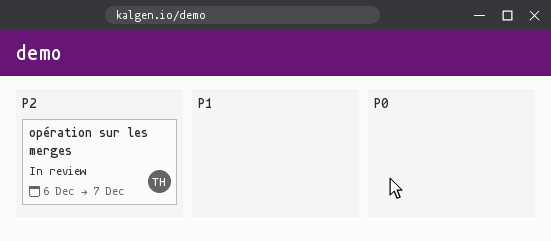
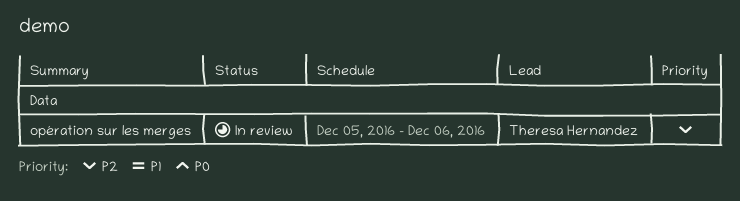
opération sur les merges, start: Dec 6 -> Dec 5
opération sur les merges, due: Dec 7 -> Dec 6

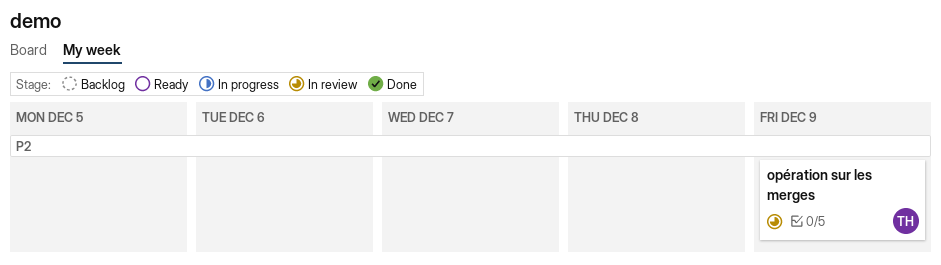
opération sur les merges, due: Dec 6 -> Dec 9

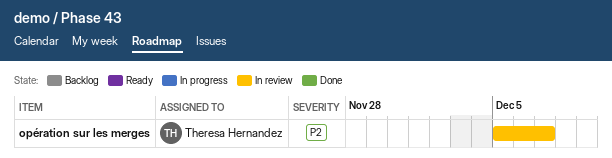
opération sur les merges, due: Dec 9 -> Dec 7

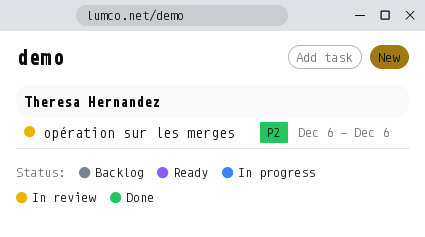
opération sur les merges, start: Dec 5 -> Dec 6
opération sur les merges, due: Dec 7 -> Dec 6

